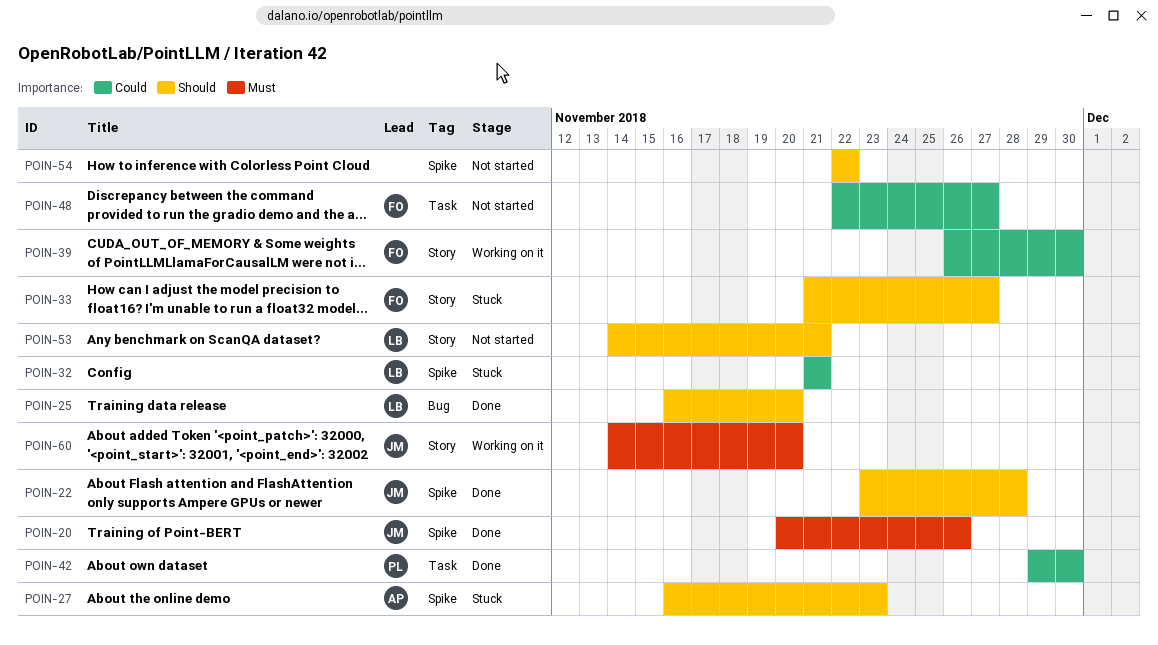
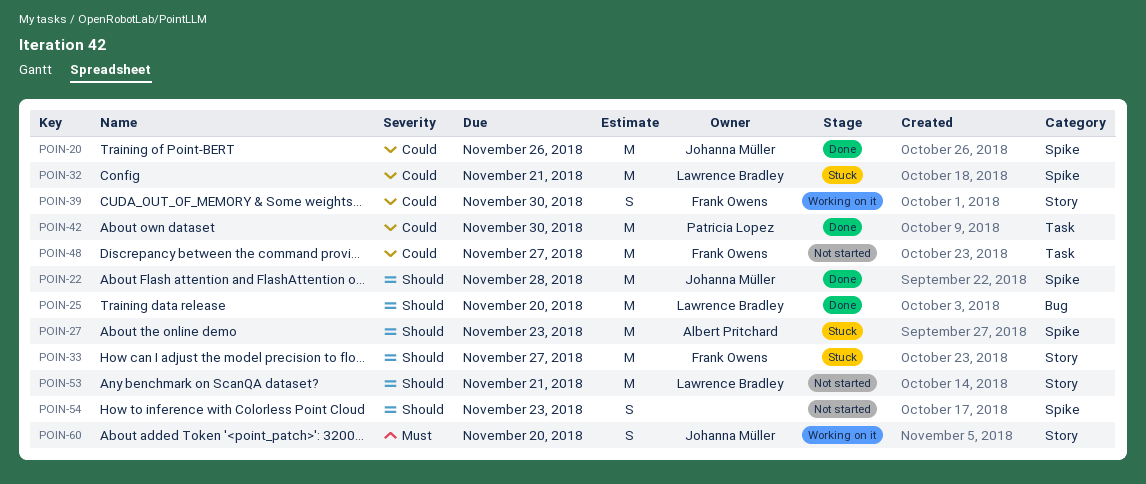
POIN-20, priority: Must -> Could
POIN-54, due: Nov 22 -> Nov 23

